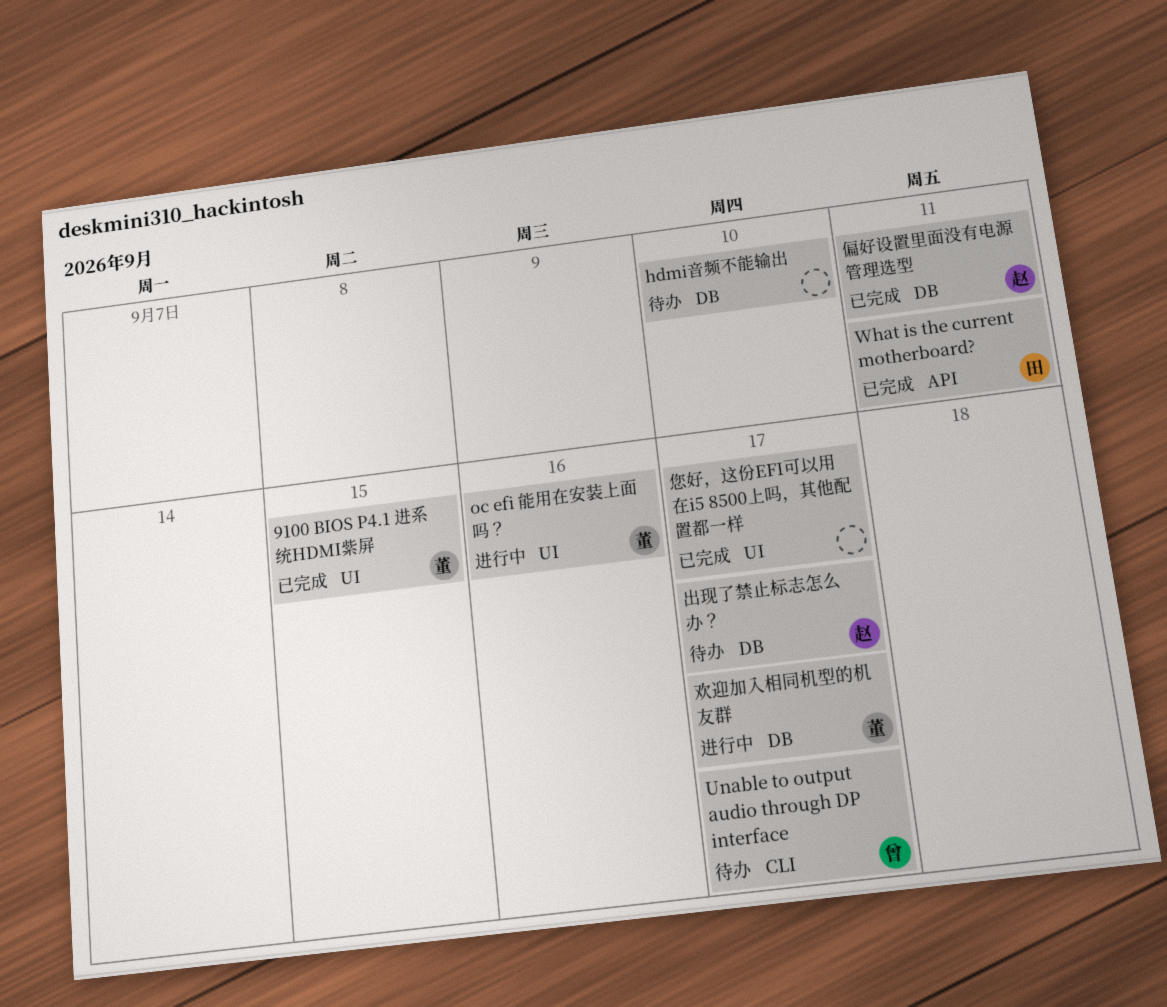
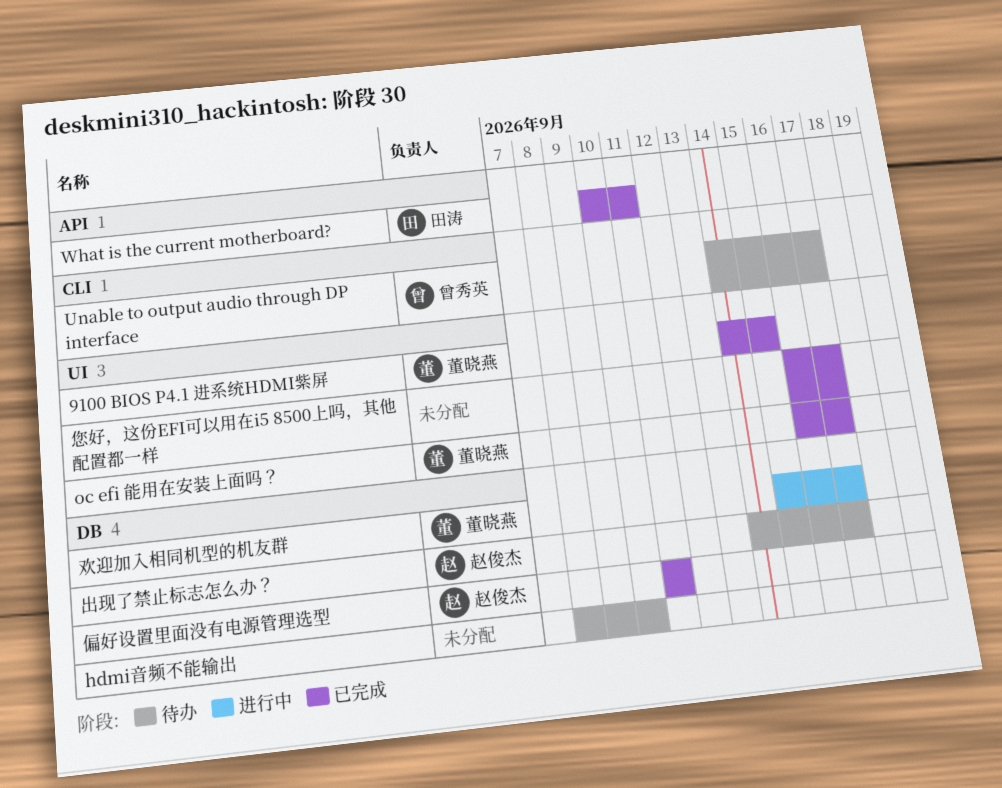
oc efi 能用在安装上面吗？, status: 进行中 -> 已完成
oc efi 能用在安装上面吗？, due: Sep 16 -> Sep 17

